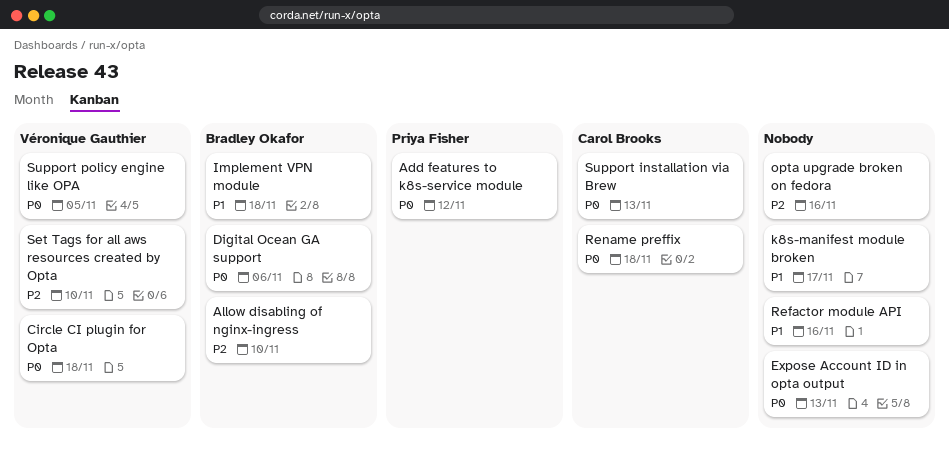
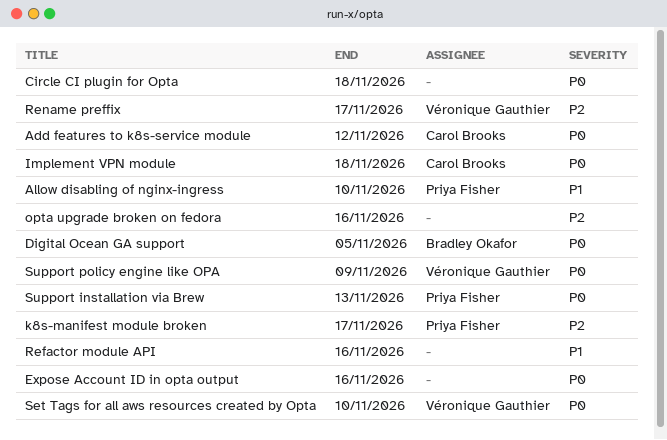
Add features to k8s-service module, owner: Priya Fisher -> Carol Brooks
Allow disabling of nginx-ingress, owner: Bradley Okafor -> Priya Fisher
Allow disabling of nginx-ingress, priority: P2 -> P1
Circle CI plugin for Opta, owner: Véronique Gauthier -> none
Digital Ocean GA support, due: Nov 6 -> Nov 5
Expose Account ID in opta output, due: Nov 13 -> Nov 16
Implement VPN module, owner: Bradley Okafor -> Carol Brooks
Implement VPN module, priority: P1 -> P0
k8s-manifest module broken, owner: none -> Priya Fisher
k8s-manifest module broken, priority: P1 -> P2
Rename preffix, owner: Carol Brooks -> Véronique Gauthier
Rename preffix, priority: P0 -> P2
Rename preffix, due: Nov 18 -> Nov 17
Set Tags for all aws resources created by Opta, priority: P2 -> P0
Support installation via Brew, owner: Carol Brooks -> Priya Fisher
Support policy engine like OPA, due: Nov 5 -> Nov 9

